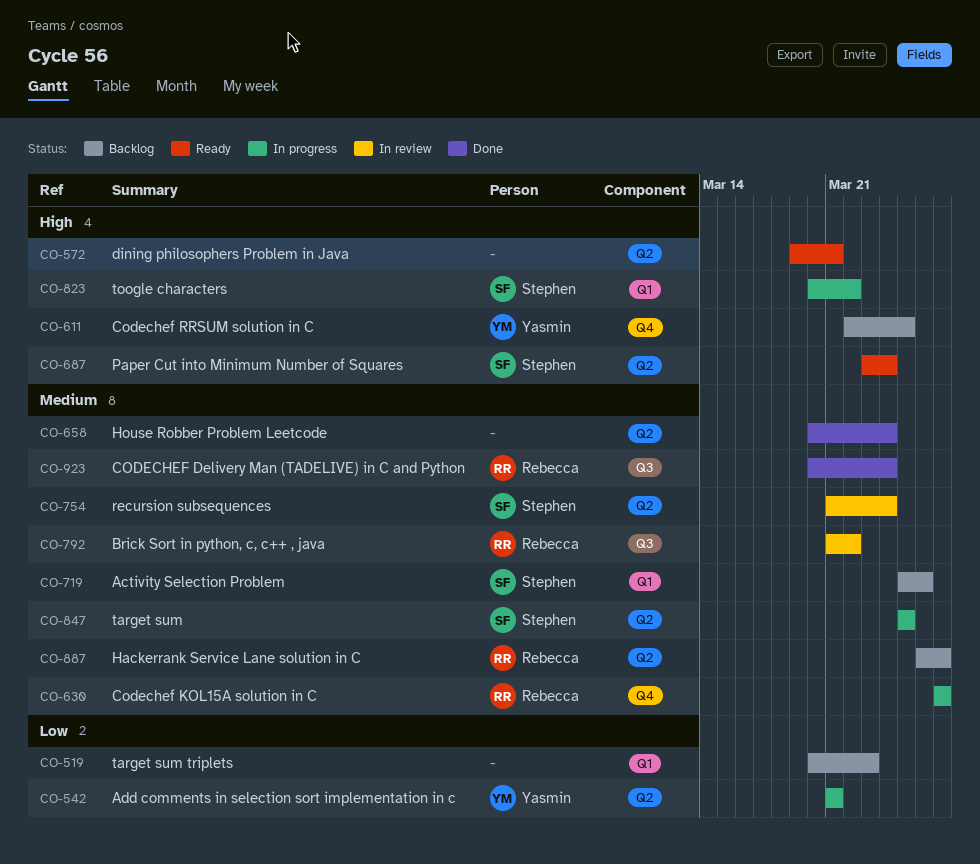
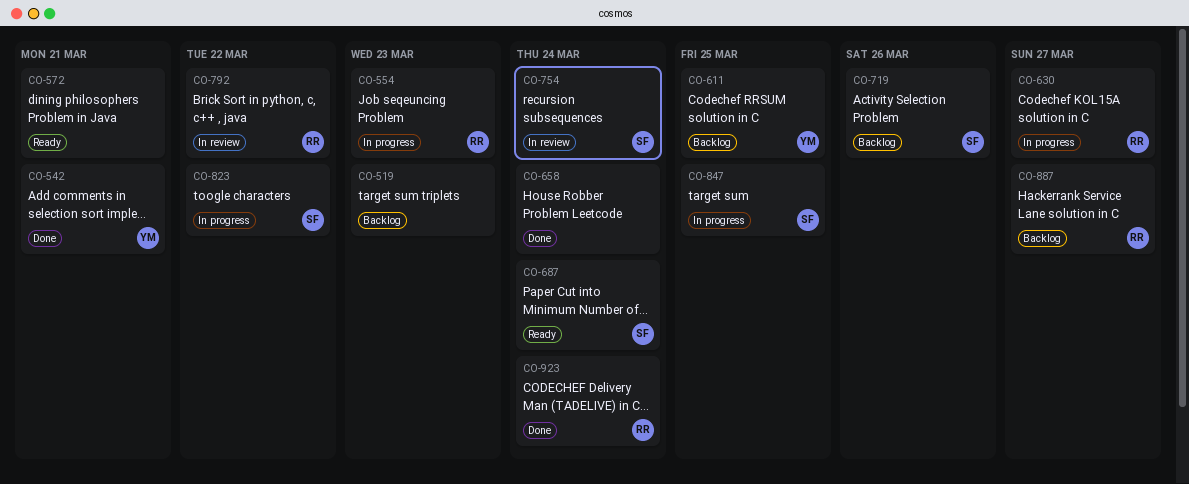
CO-542, status: In progress -> Done
CO-554: none -> present

